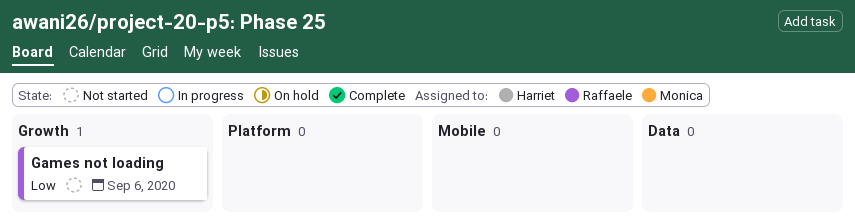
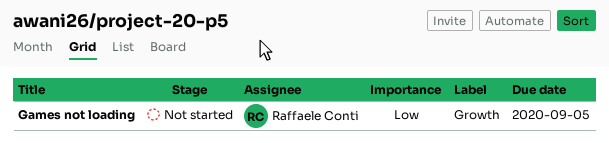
Games not loading, due: Sep 6 -> Sep 5

